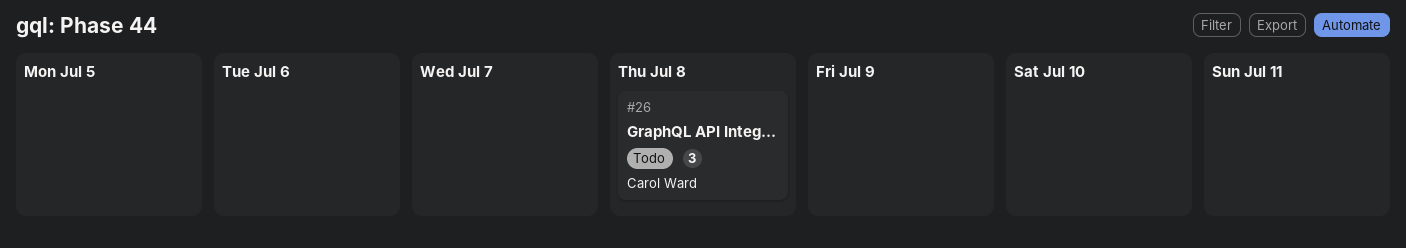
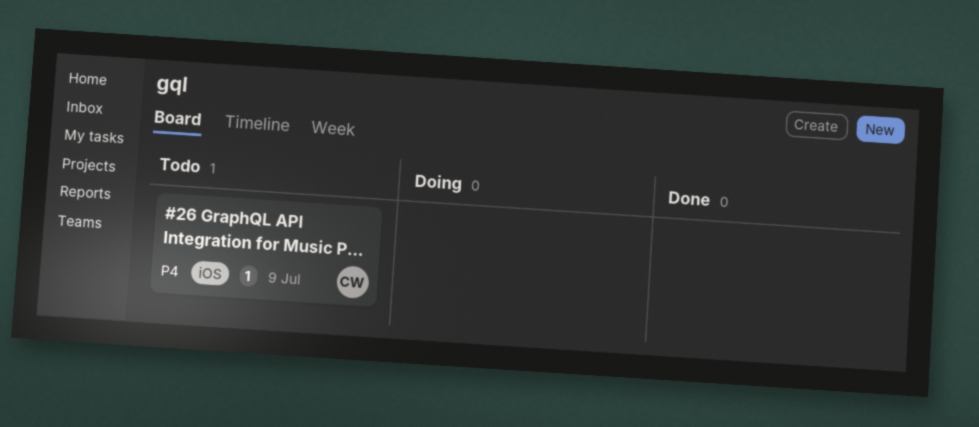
#26, estimate: 3 -> 1
#26, due: Jul 8 -> Jul 9

